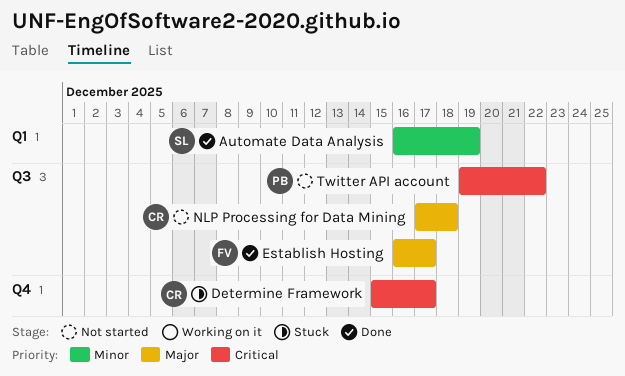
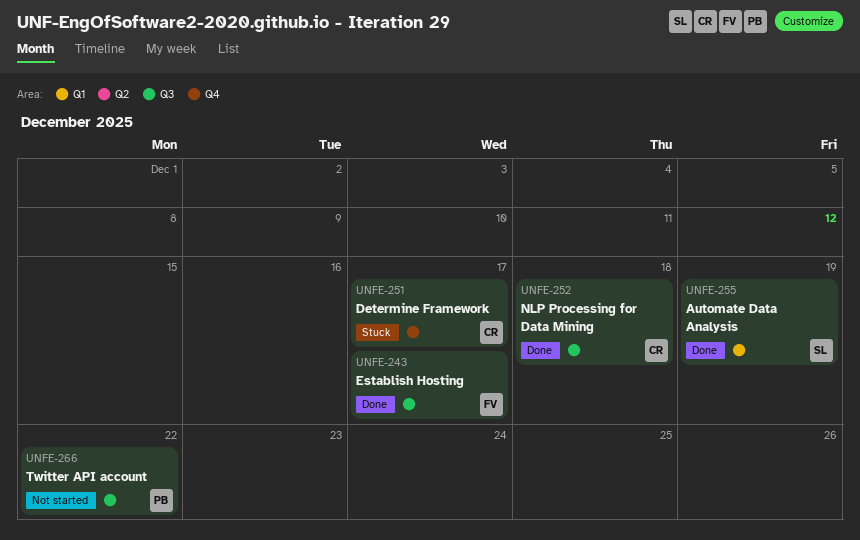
NLP Processing for Data Mining, status: Not started -> Done

